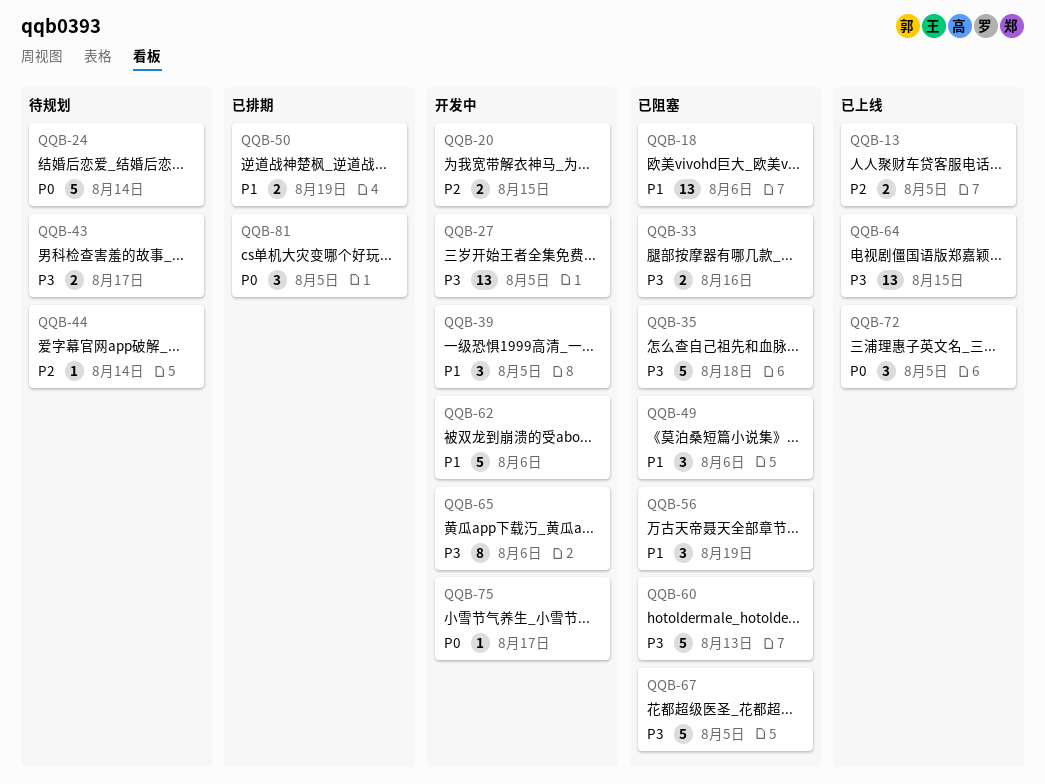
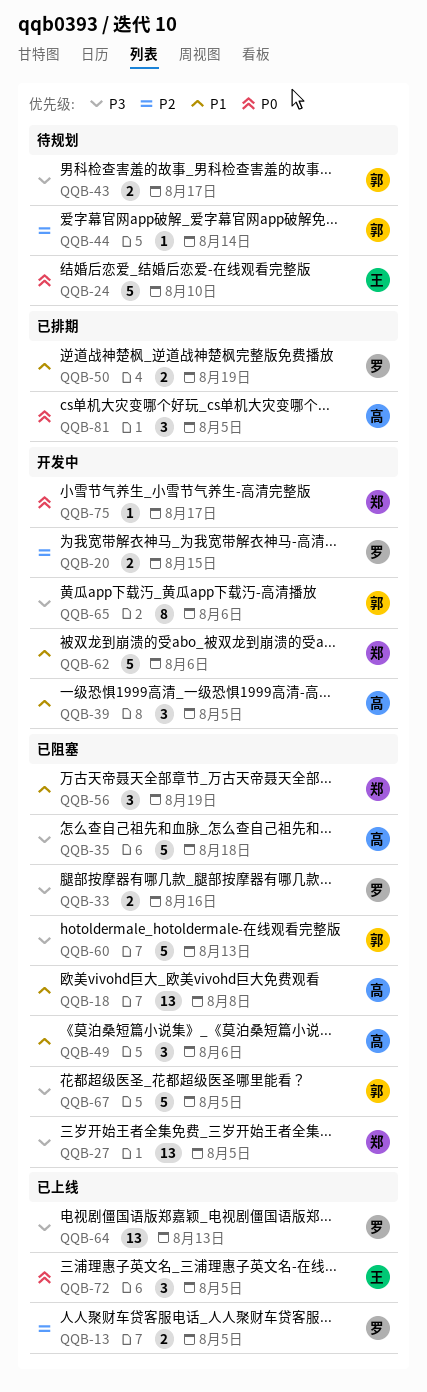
QQB-18, due: Aug 6 -> Aug 8
QQB-24, due: Aug 14 -> Aug 10
QQB-27, status: 开发中 -> 已阻塞
QQB-64, due: Aug 15 -> Aug 13

